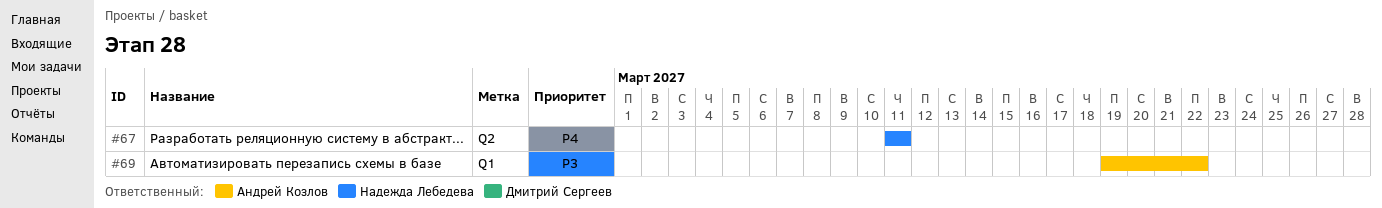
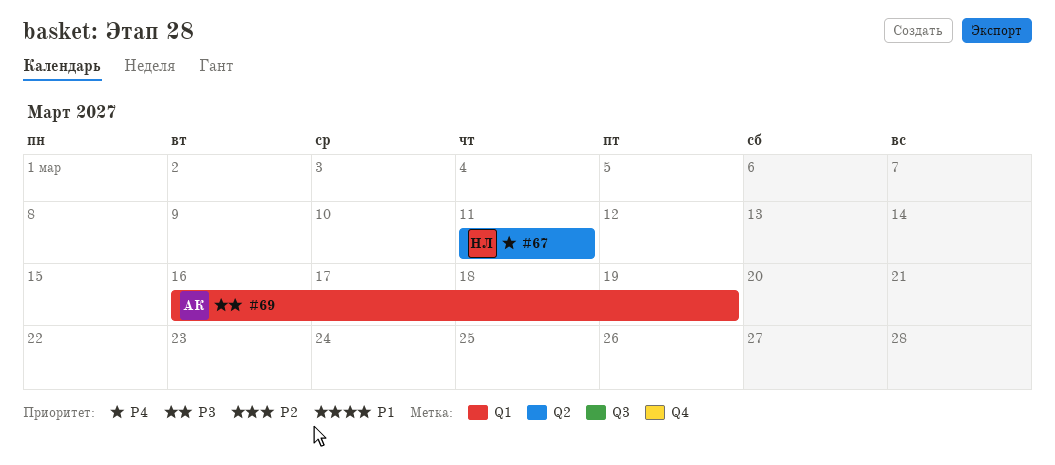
#69, start: Mar 19 -> Mar 16
#69, due: Mar 22 -> Mar 19

